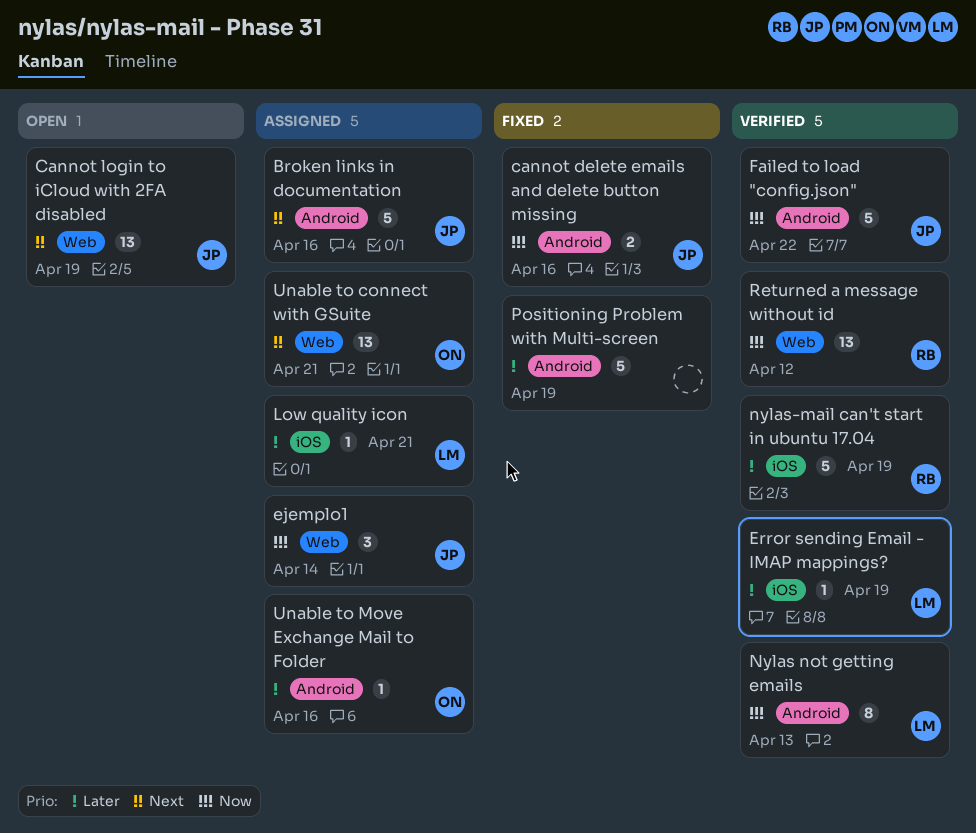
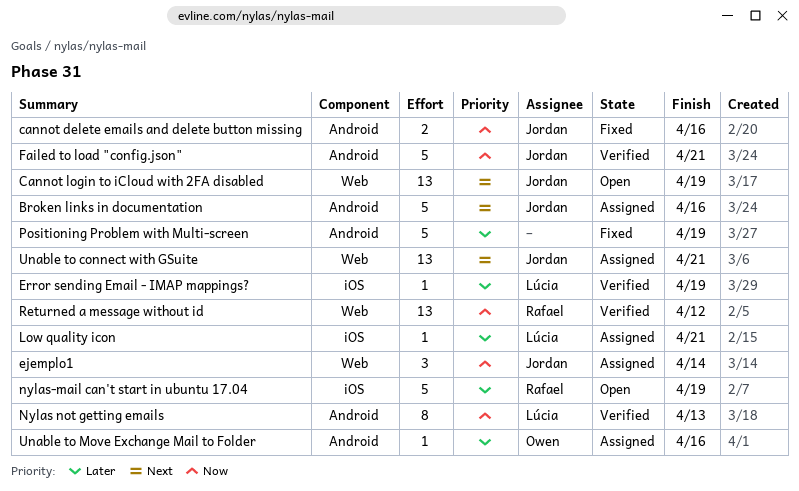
Failed to load "config.json", due: Apr 22 -> Apr 21
nylas-mail can't start in ubuntu 17.04, status: Verified -> Open
Unable to connect with GSuite, owner: Owen -> Jordan

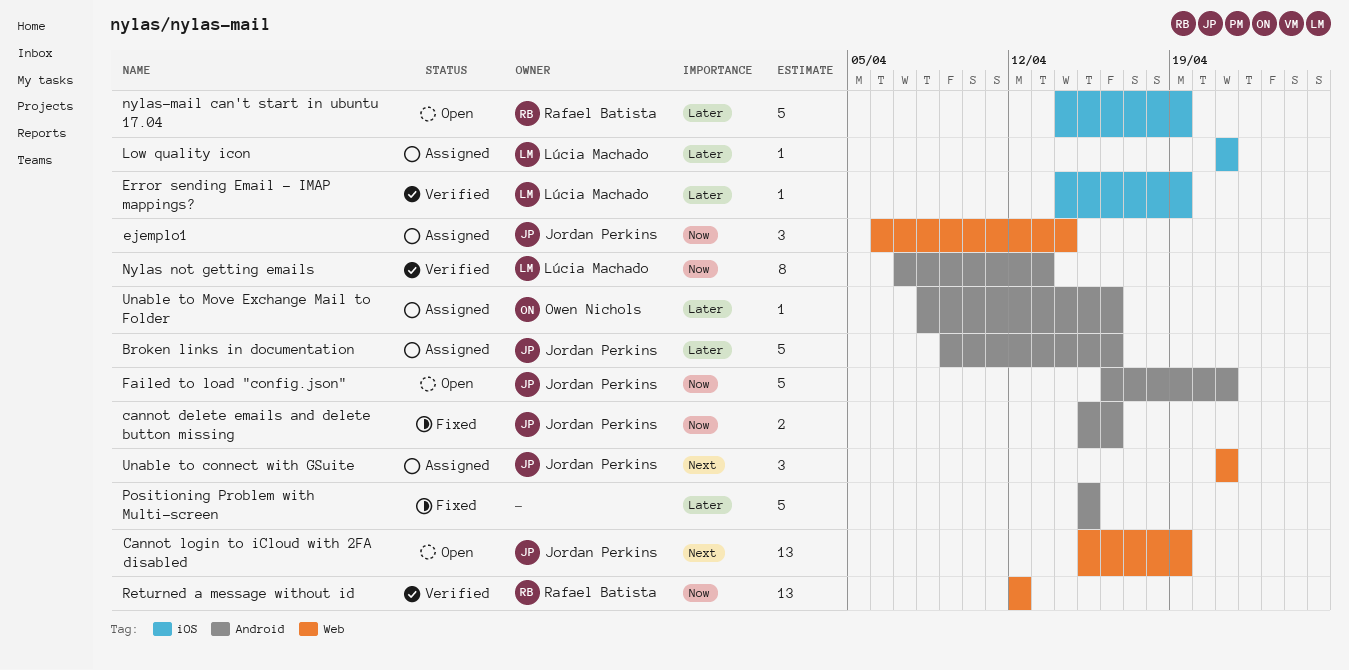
Broken links in documentation, priority: Next -> Later
Failed to load "config.json", status: Verified -> Open
Positioning Problem with Multi-screen, due: Apr 19 -> Apr 15
Unable to connect with GSuite, estimate: 13 -> 3

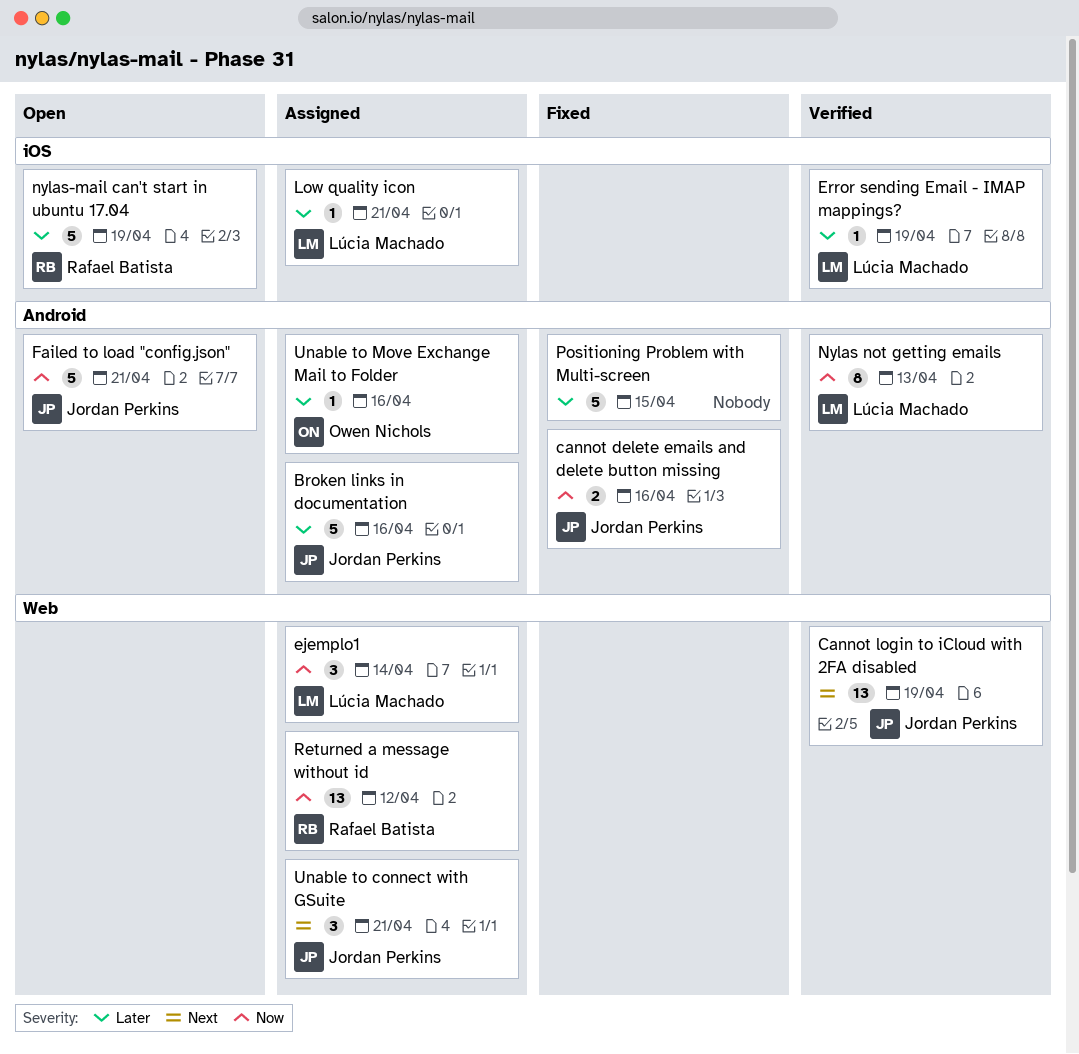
Cannot login to iCloud with 2FA disabled, status: Open -> Verified
ejemplo1, owner: Jordan Perkins -> Lúcia Machado
Returned a message without id, status: Verified -> Assigned

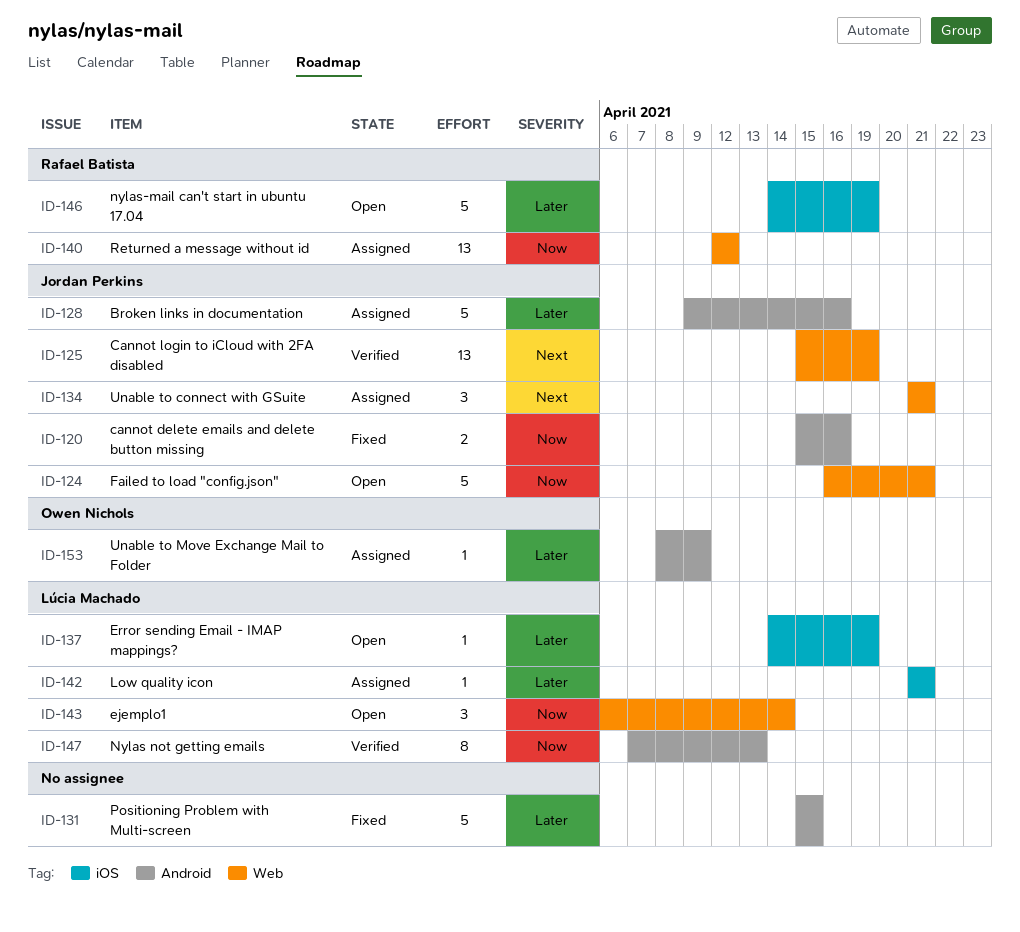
ejemplo1, status: Assigned -> Open
Error sending Email - IMAP mappings?, status: Verified -> Open
Failed to load "config.json", label: Android -> Web
Unable to Move Exchange Mail to Folder, due: Apr 16 -> Apr 9

